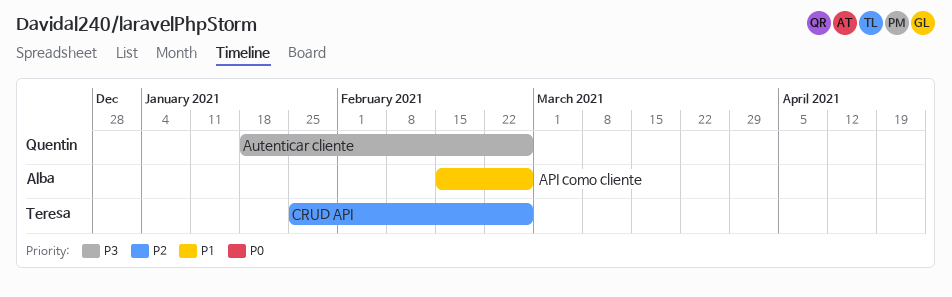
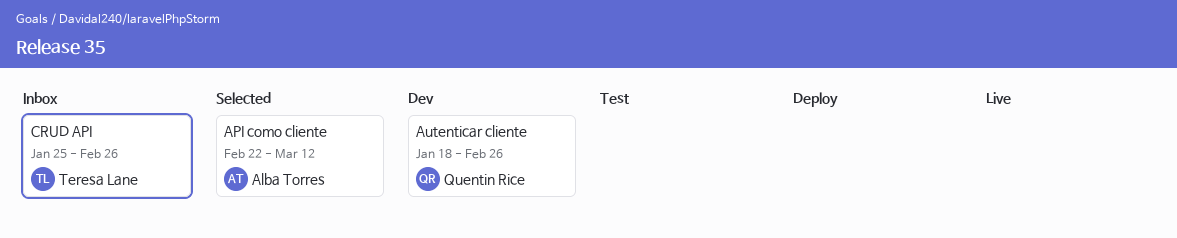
API como cliente, start: Feb 15 -> Feb 22
API como cliente, due: Feb 26 -> Mar 12

